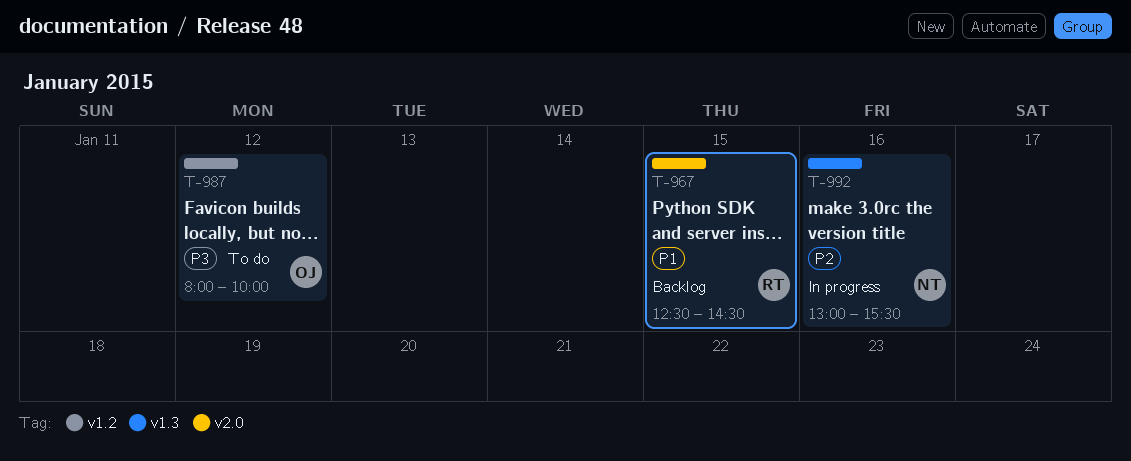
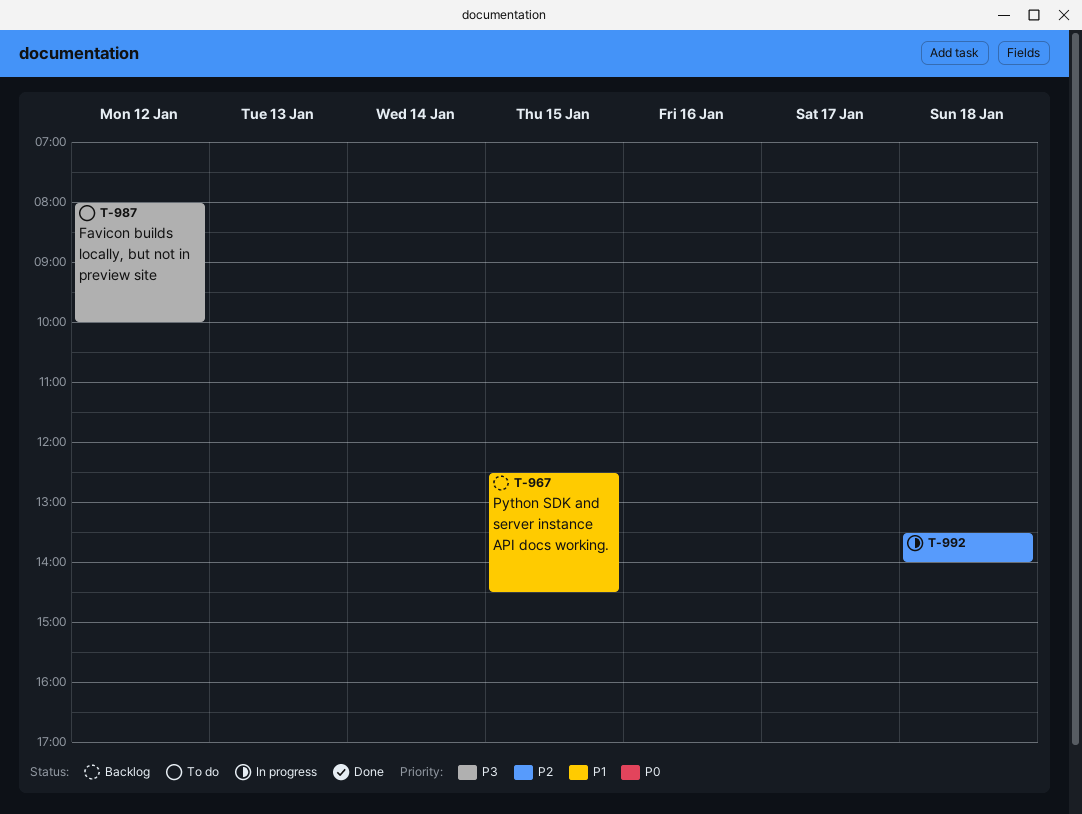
T-992, day: Jan 16 -> Jan 18
T-992, begins: 13:00 -> 13:30
T-992, ends: 15:30 -> 14:00

